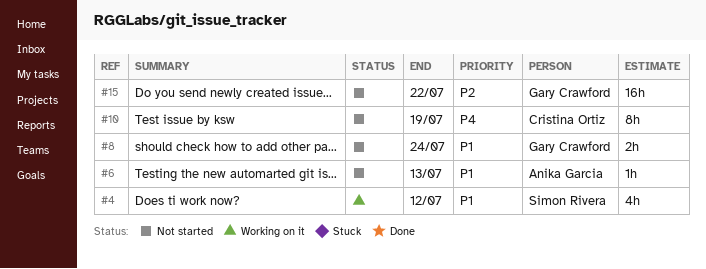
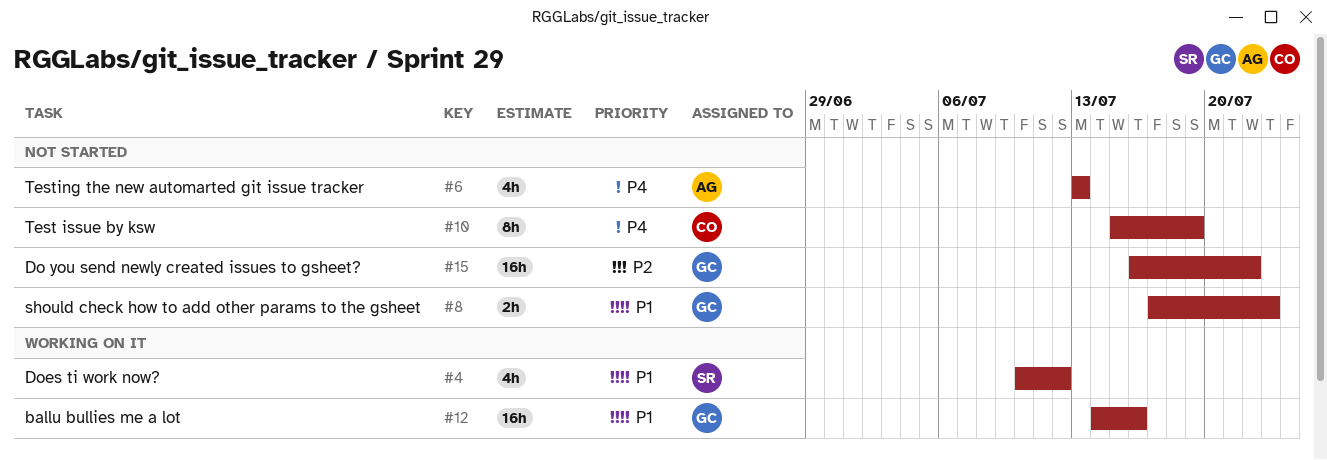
#6, priority: P1 -> P4
#6, estimate: 1h -> 4h
#8, due: Jul 24 -> Jul 23
#12: none -> present

